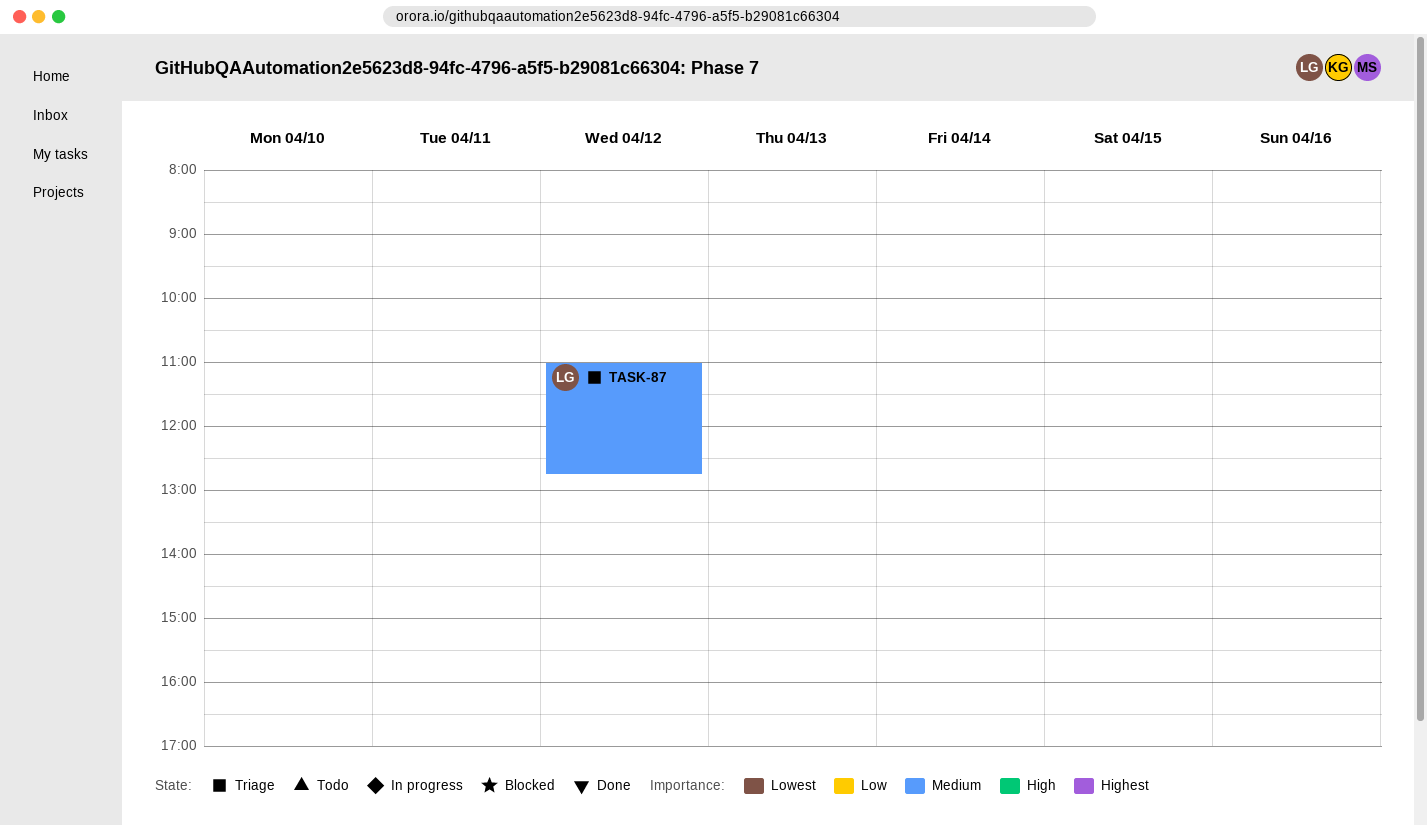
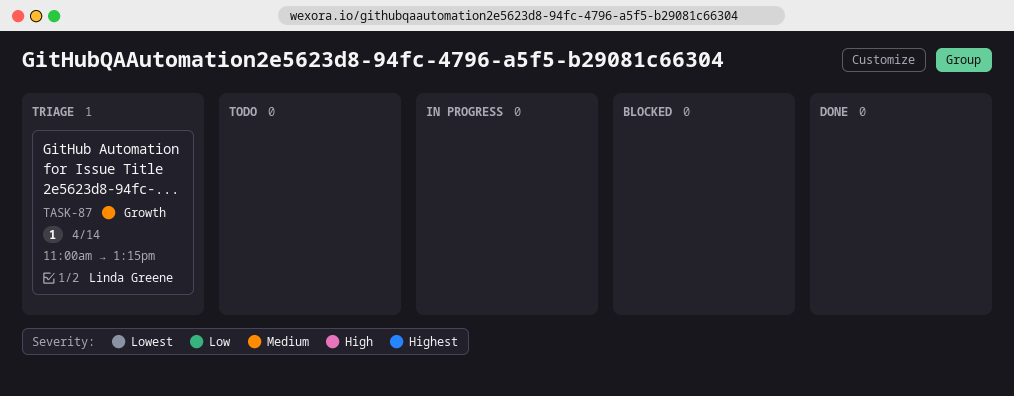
TASK-87, day: Apr 12 -> Apr 14
TASK-87, ends: 12:45 -> 13:15

